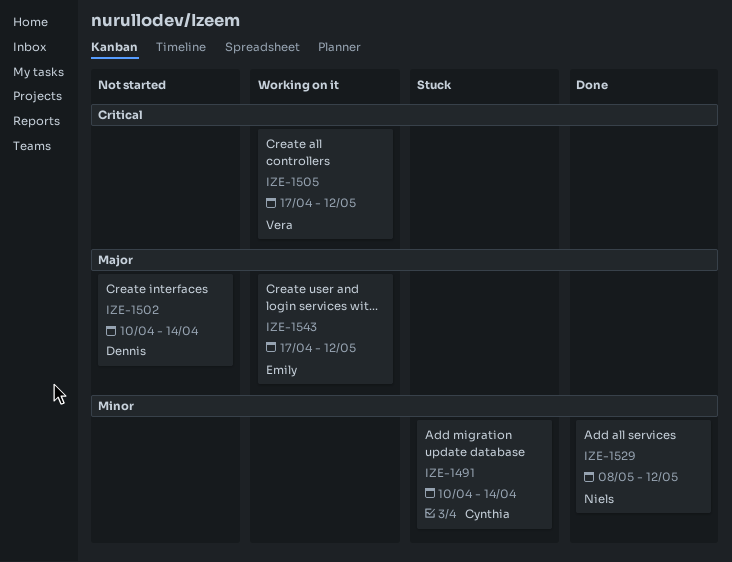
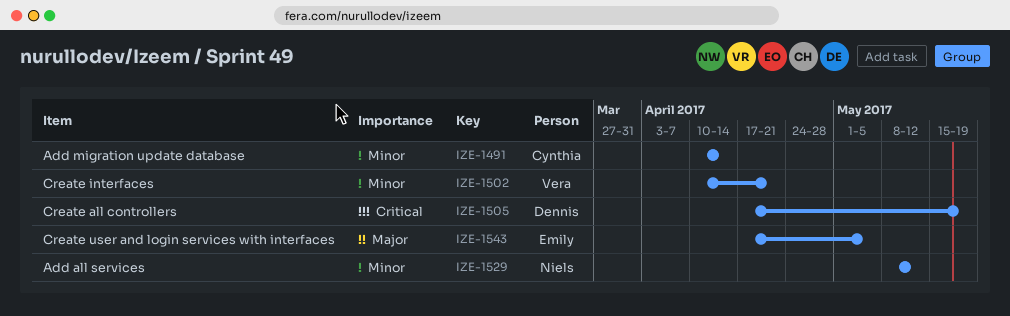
IZE-1502, owner: Dennis -> Vera
IZE-1502, priority: Major -> Minor
IZE-1502, due: Apr 14 -> Apr 21
IZE-1505, owner: Vera -> Dennis
IZE-1505, due: May 12 -> May 19
IZE-1543, due: May 12 -> May 5

